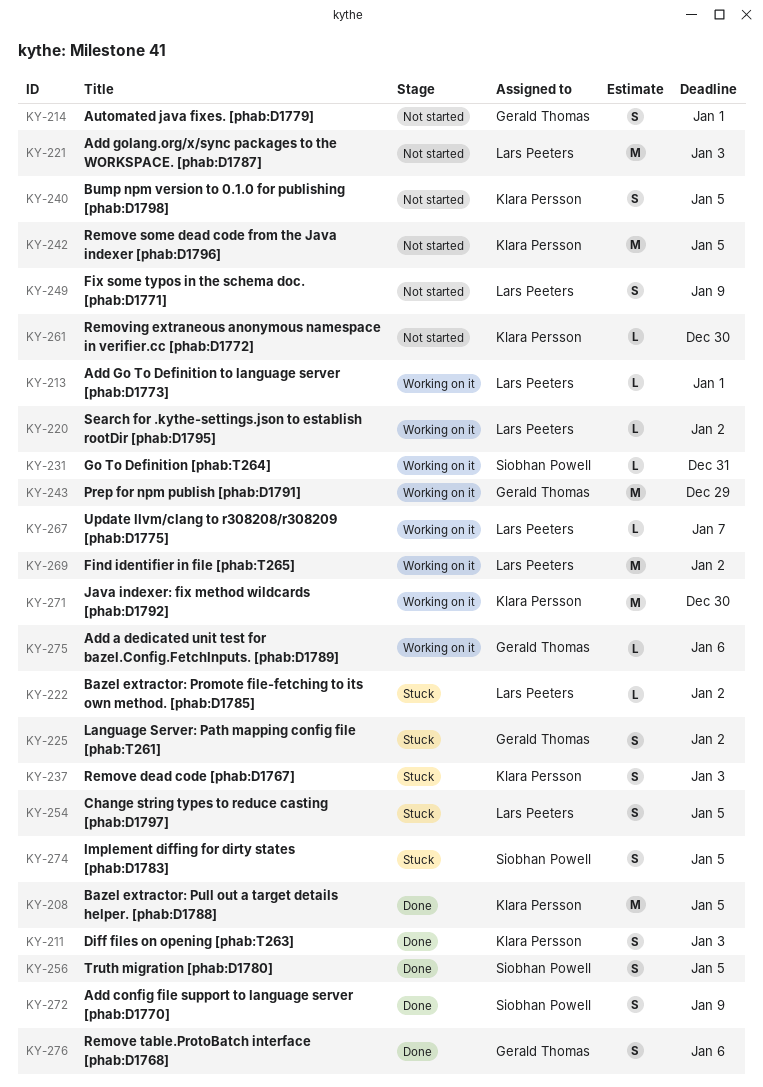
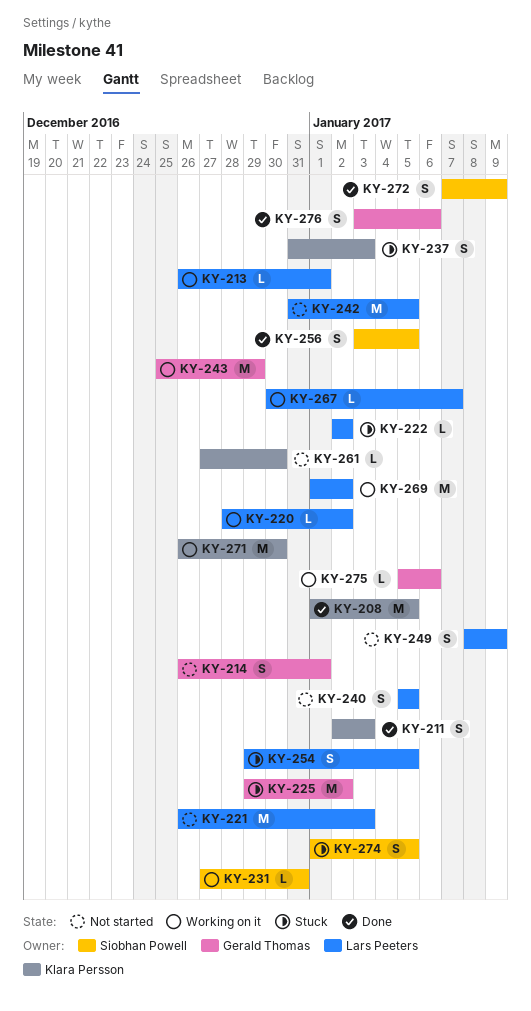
KY-225, estimate: S -> M
KY-240, owner: Klara Persson -> Lars Peeters
KY-242, owner: Klara Persson -> Lars Peeters

